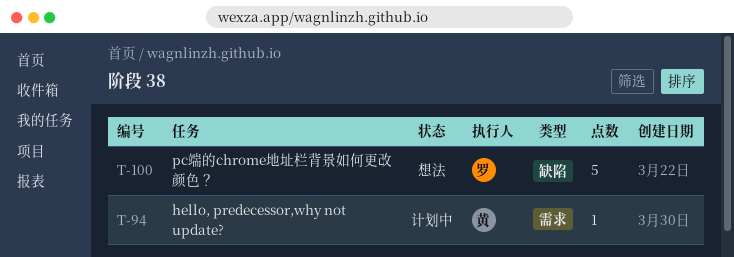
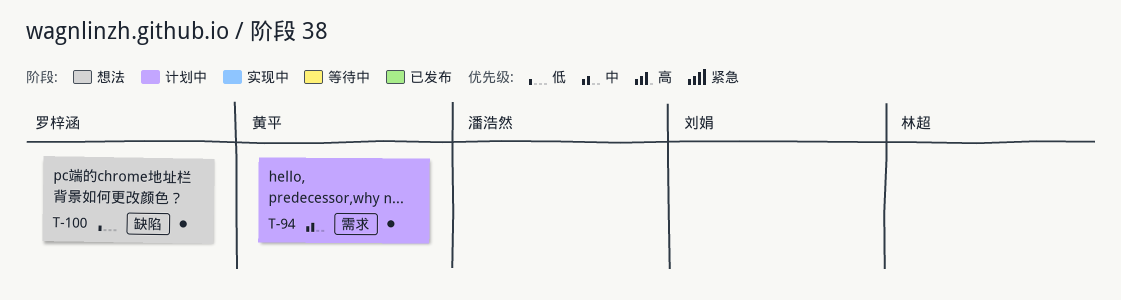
T-100, estimate: 5 -> 1

